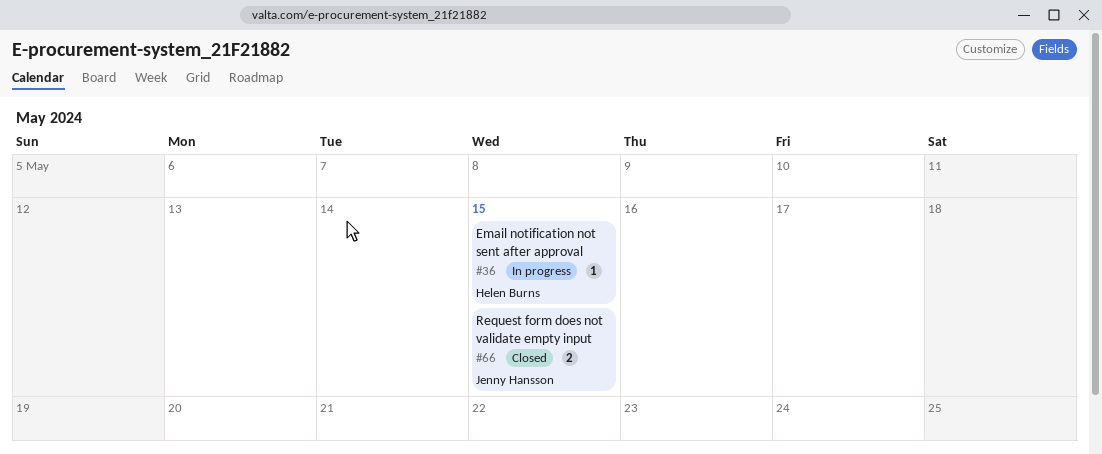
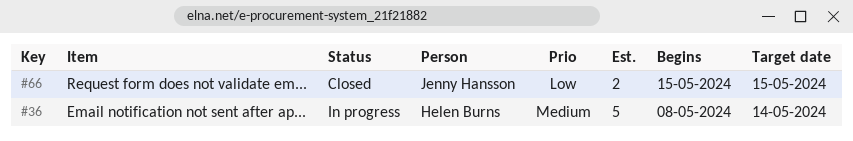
#36, estimate: 1 -> 5
#36, due: May 15 -> May 14

